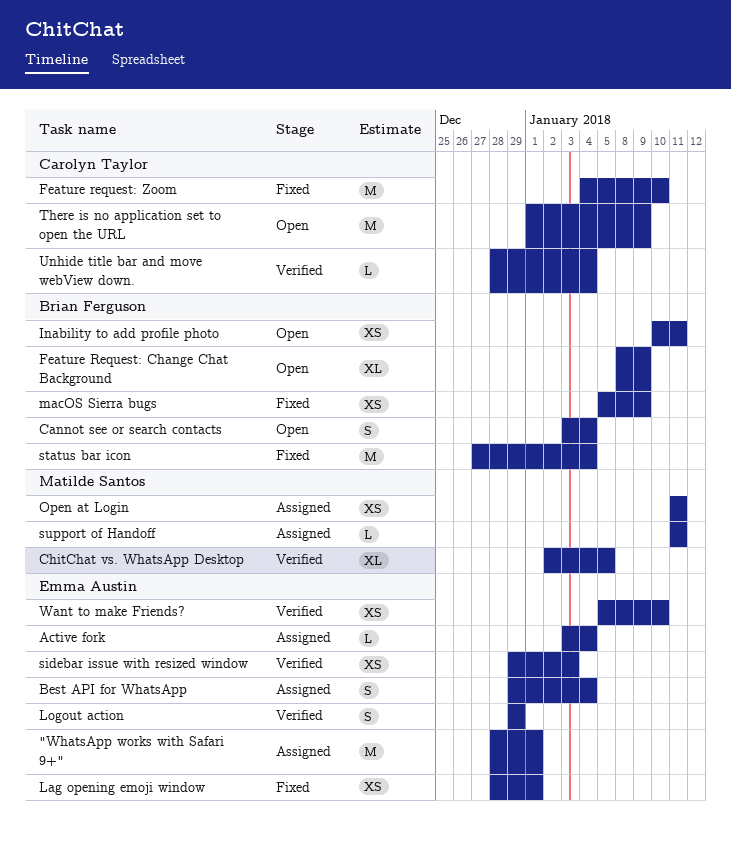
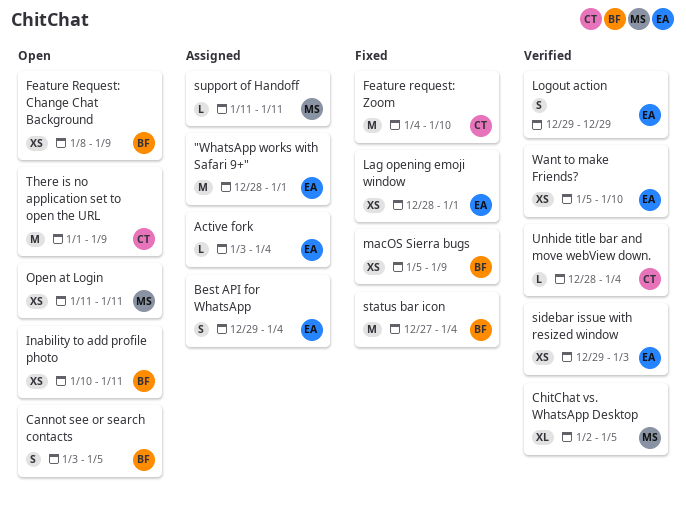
Cannot see or search contacts, due: Jan 4 -> Jan 5
Feature Request: Change Chat Background, estimate: XL -> XS
Open at Login, status: Assigned -> Open

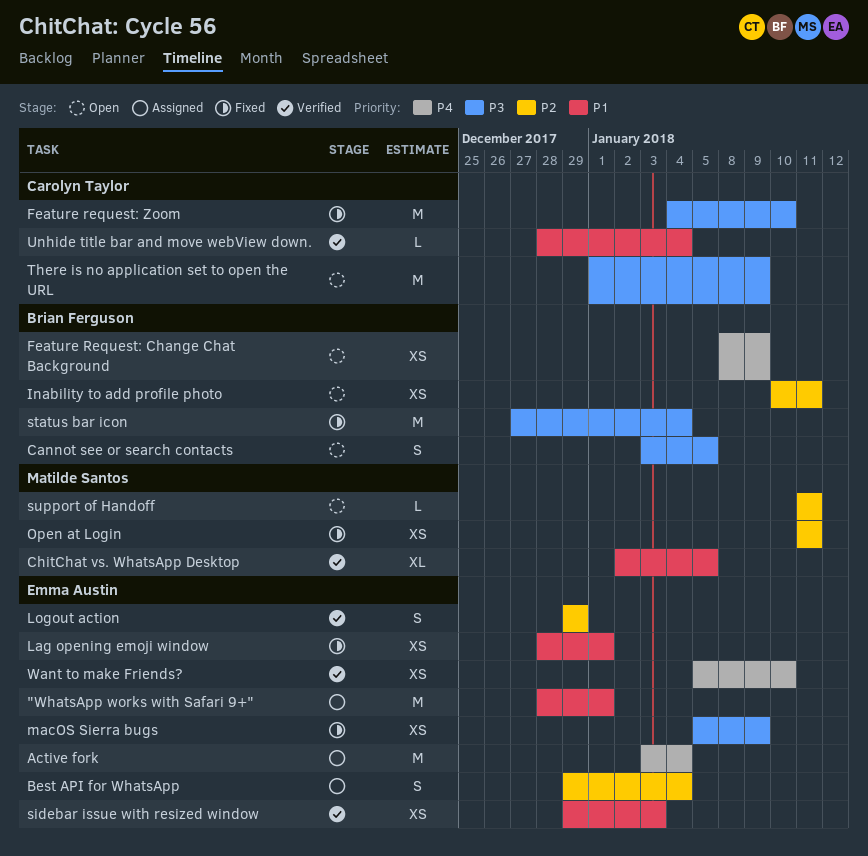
Active fork, estimate: L -> M
macOS Sierra bugs, owner: Brian Ferguson -> Emma Austin
Open at Login, status: Open -> Fixed
support of Handoff, status: Assigned -> Open

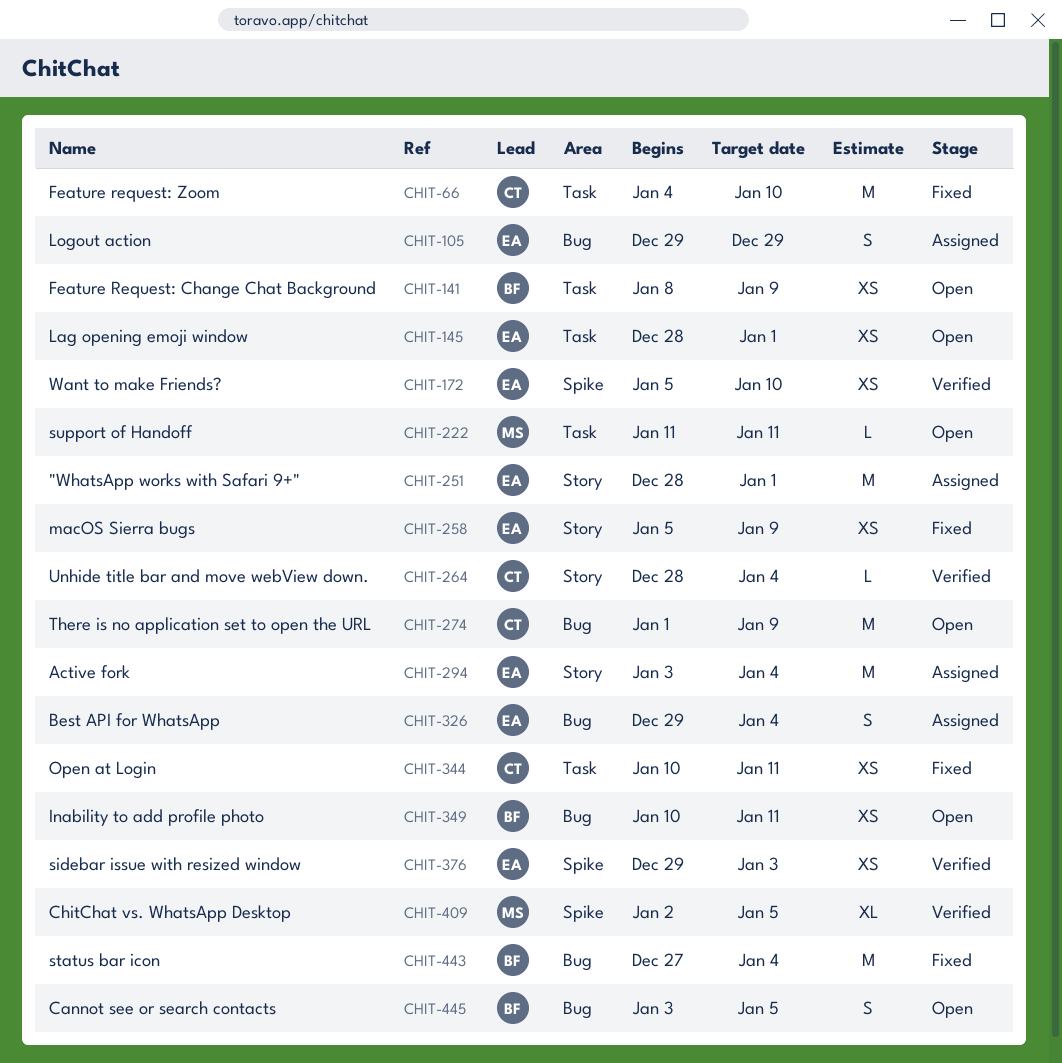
Lag opening emoji window, status: Fixed -> Open
Logout action, status: Verified -> Assigned
Open at Login, owner: Matilde Santos -> Carolyn Taylor
Open at Login, start: Jan 11 -> Jan 10

